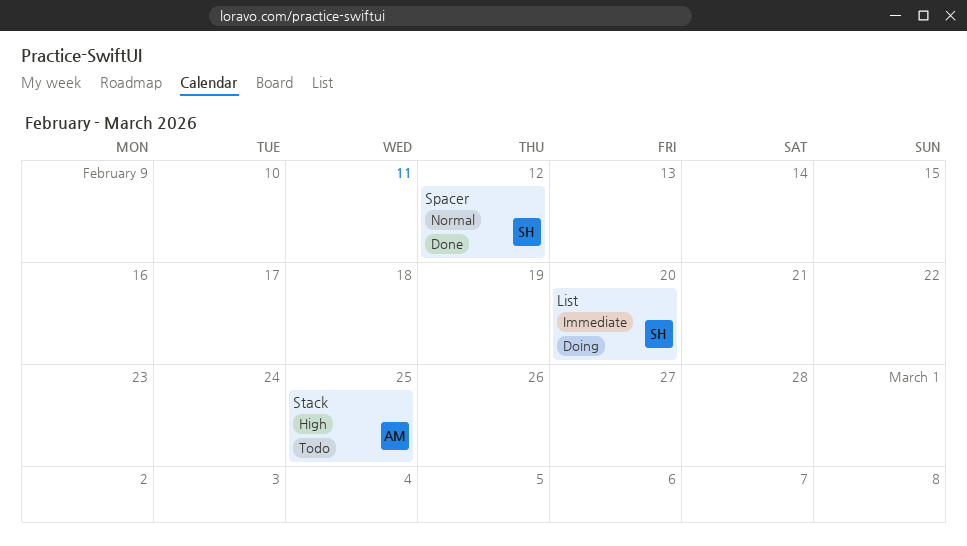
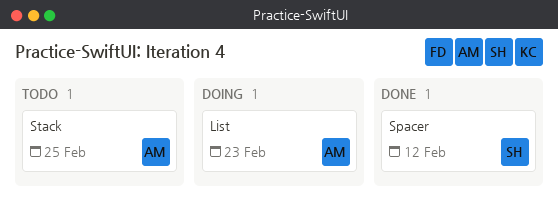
List, owner: SH -> AM
List, due: Feb 20 -> Feb 23

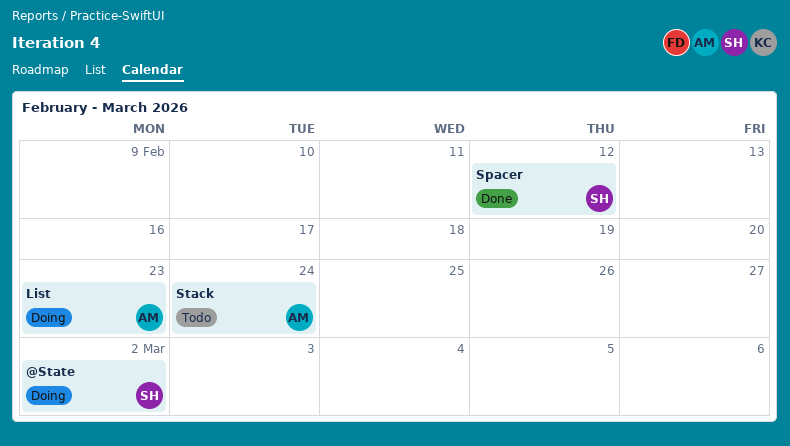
@State: none -> present
Stack, due: Feb 25 -> Feb 24

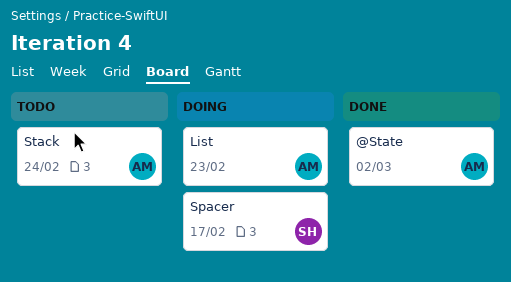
@State, status: Doing -> Done
@State, owner: SH -> AM
Spacer, status: Done -> Doing
Spacer, due: Feb 12 -> Feb 17

